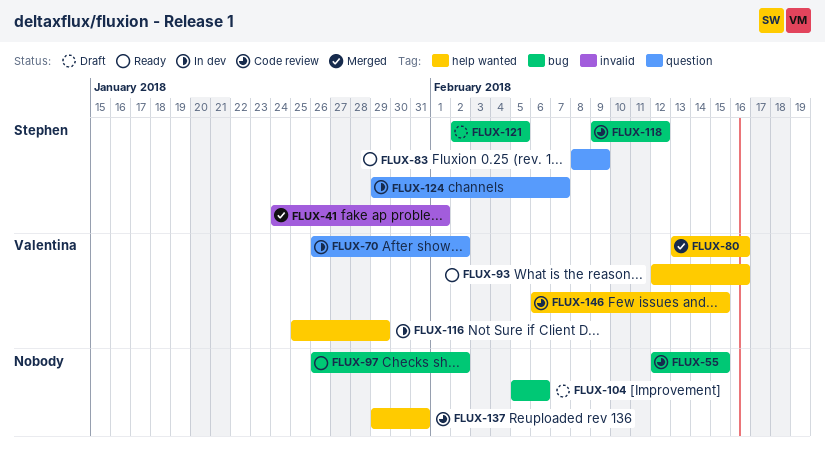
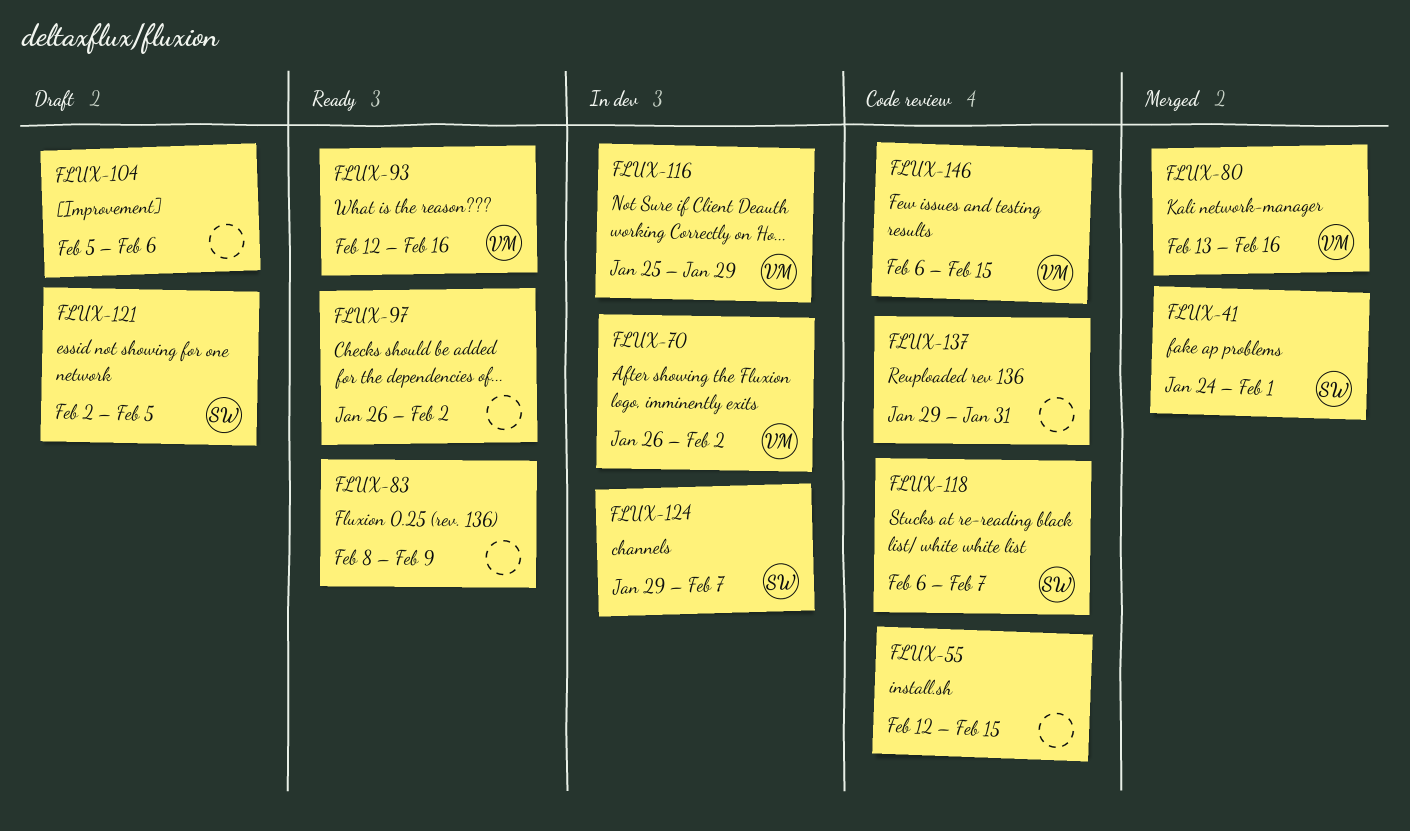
FLUX-83, owner: Stephen -> none
FLUX-118, start: Feb 9 -> Feb 6
FLUX-118, due: Feb 12 -> Feb 7

